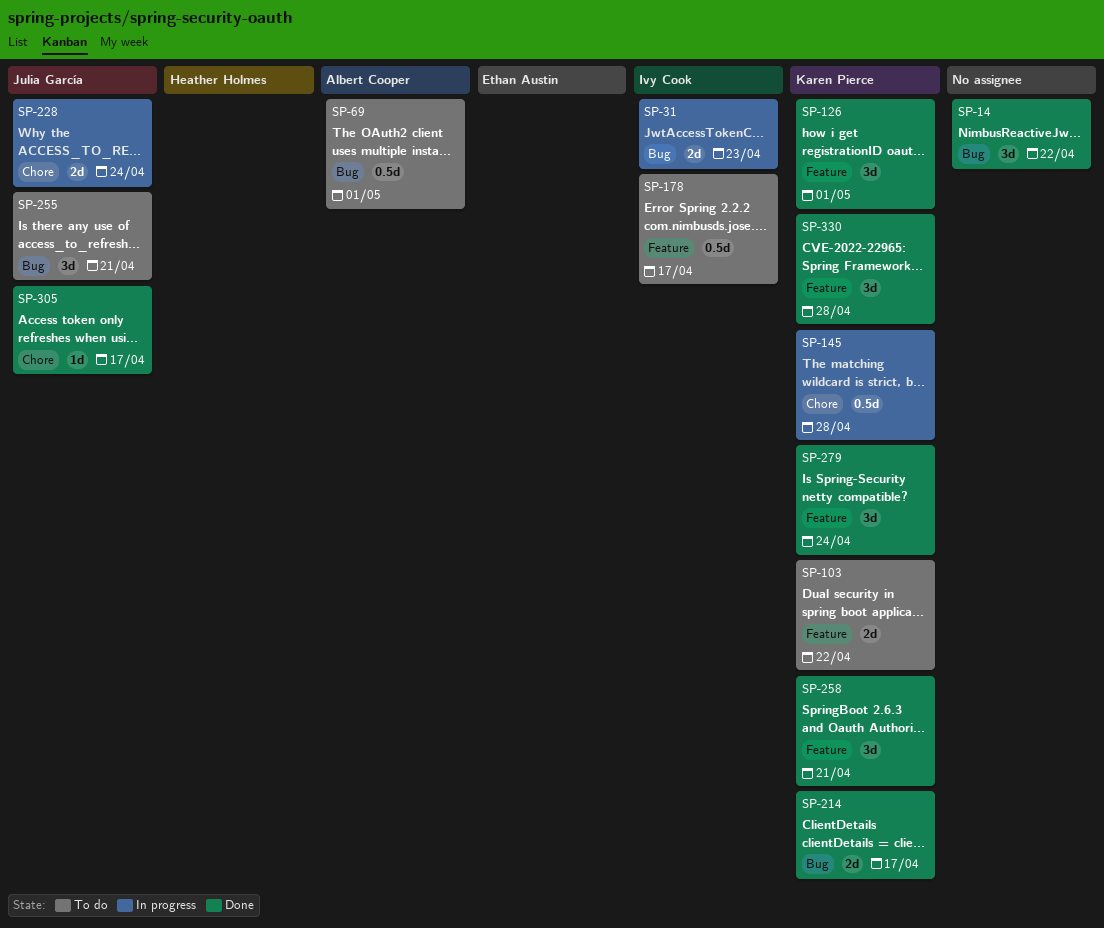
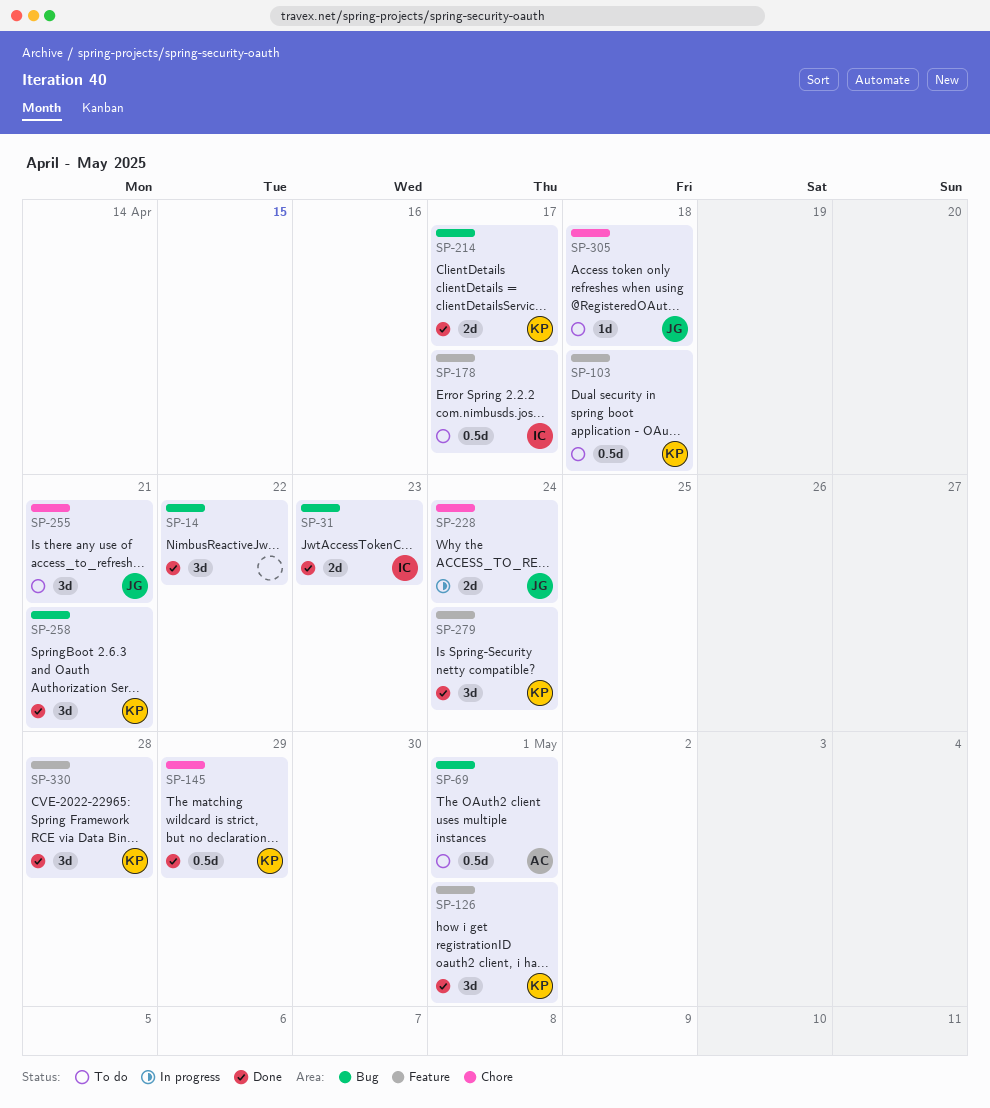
SP-31, status: In progress -> Done
SP-103, estimate: 2d -> 0.5d
SP-103, due: Apr 22 -> Apr 18
SP-145, status: In progress -> Done
SP-145, due: Apr 28 -> Apr 29
SP-255, label: Bug -> Chore
SP-258, label: Feature -> Bug
SP-305, status: Done -> To do
SP-305, due: Apr 17 -> Apr 18

